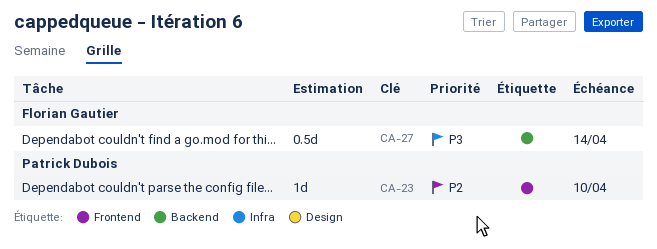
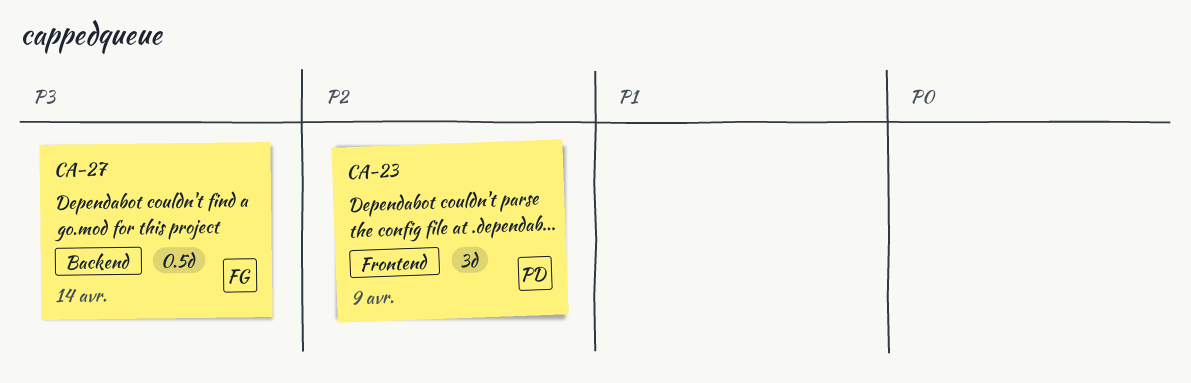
CA-23, estimate: 1d -> 3d
CA-23, due: Apr 10 -> Apr 9

